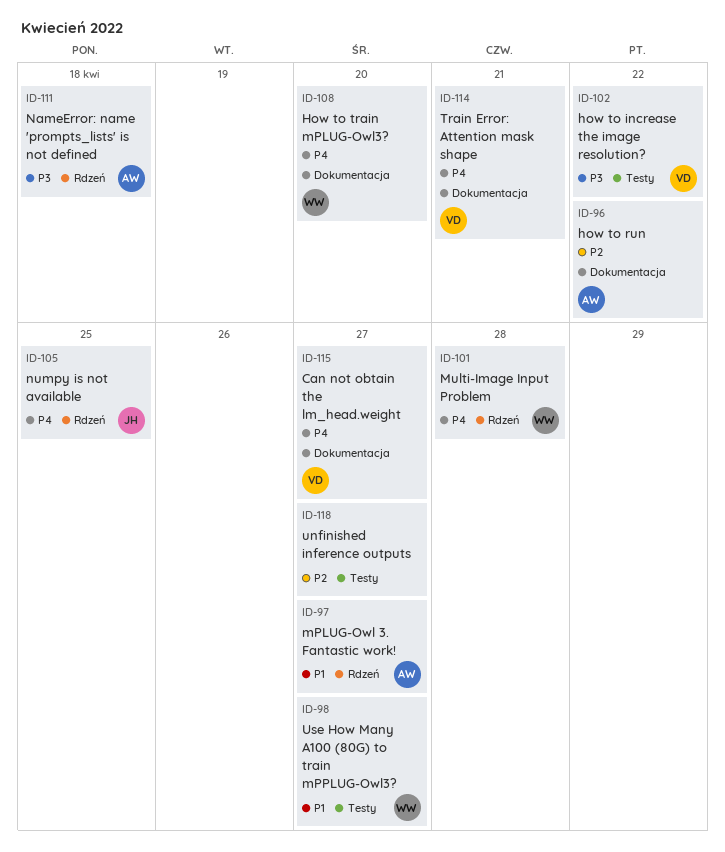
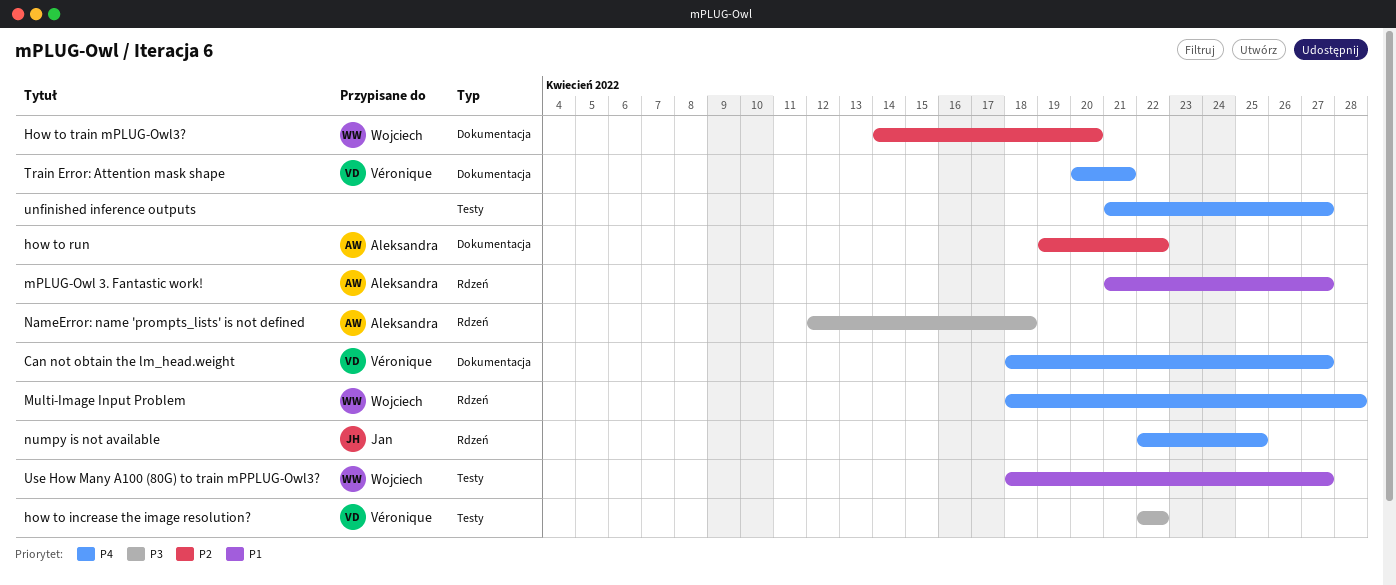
How to train mPLUG-Owl3?, priority: P4 -> P2
unfinished inference outputs, priority: P2 -> P4

